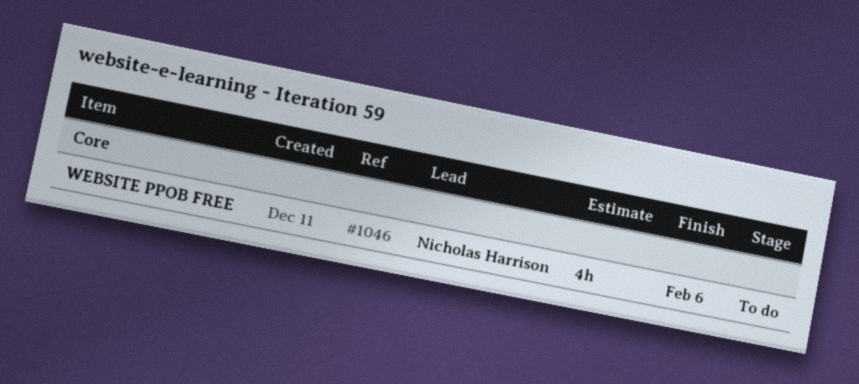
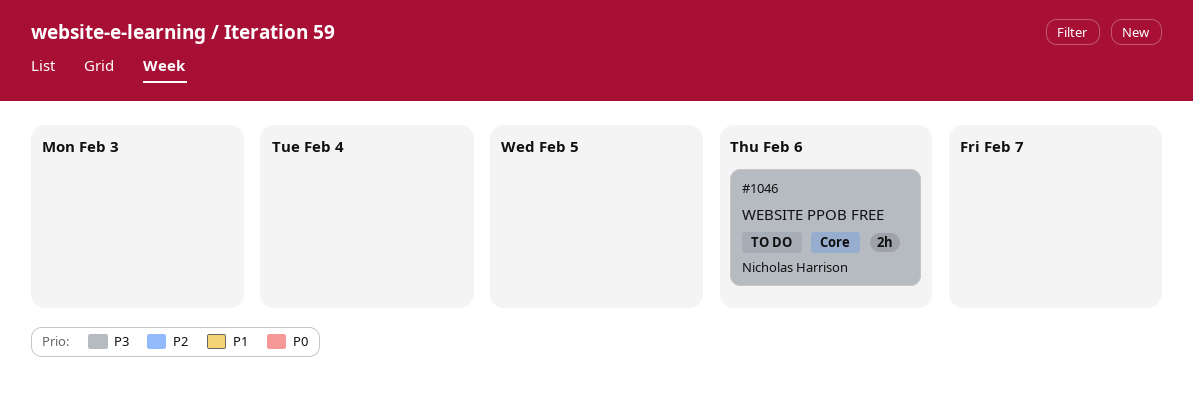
#1046, estimate: 4h -> 2h

